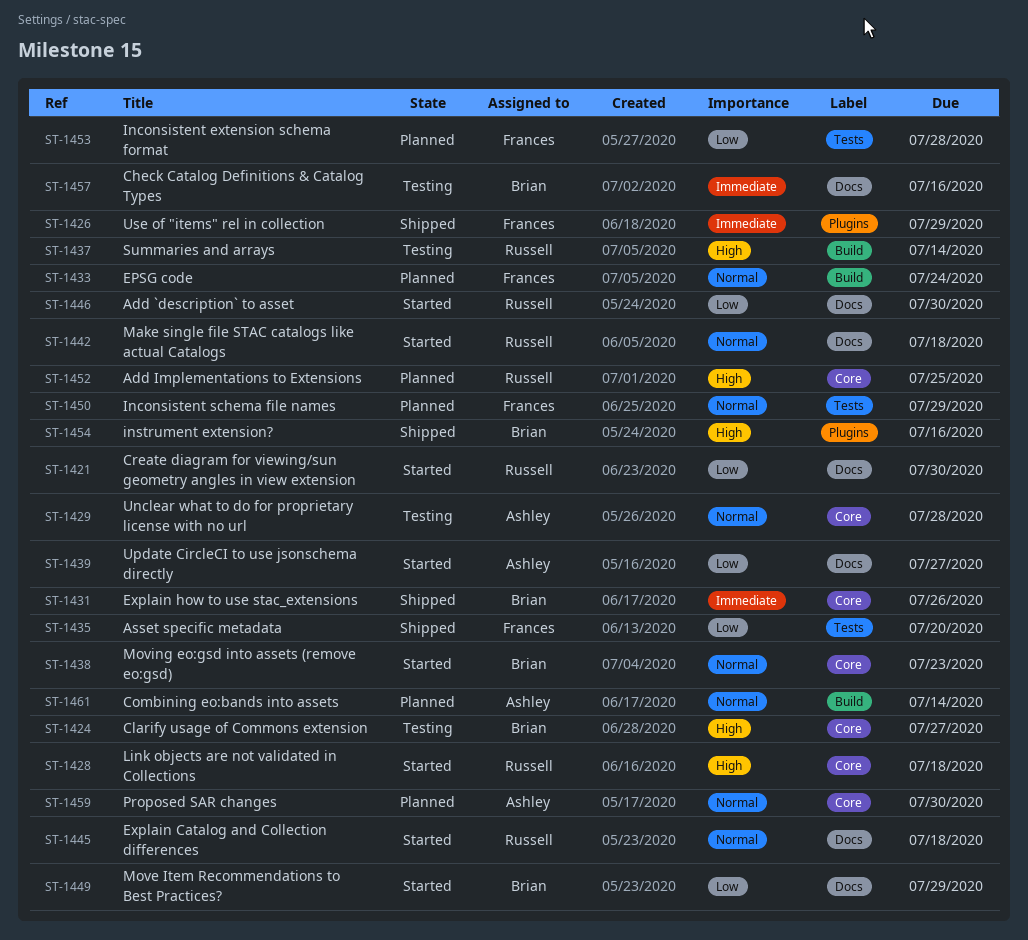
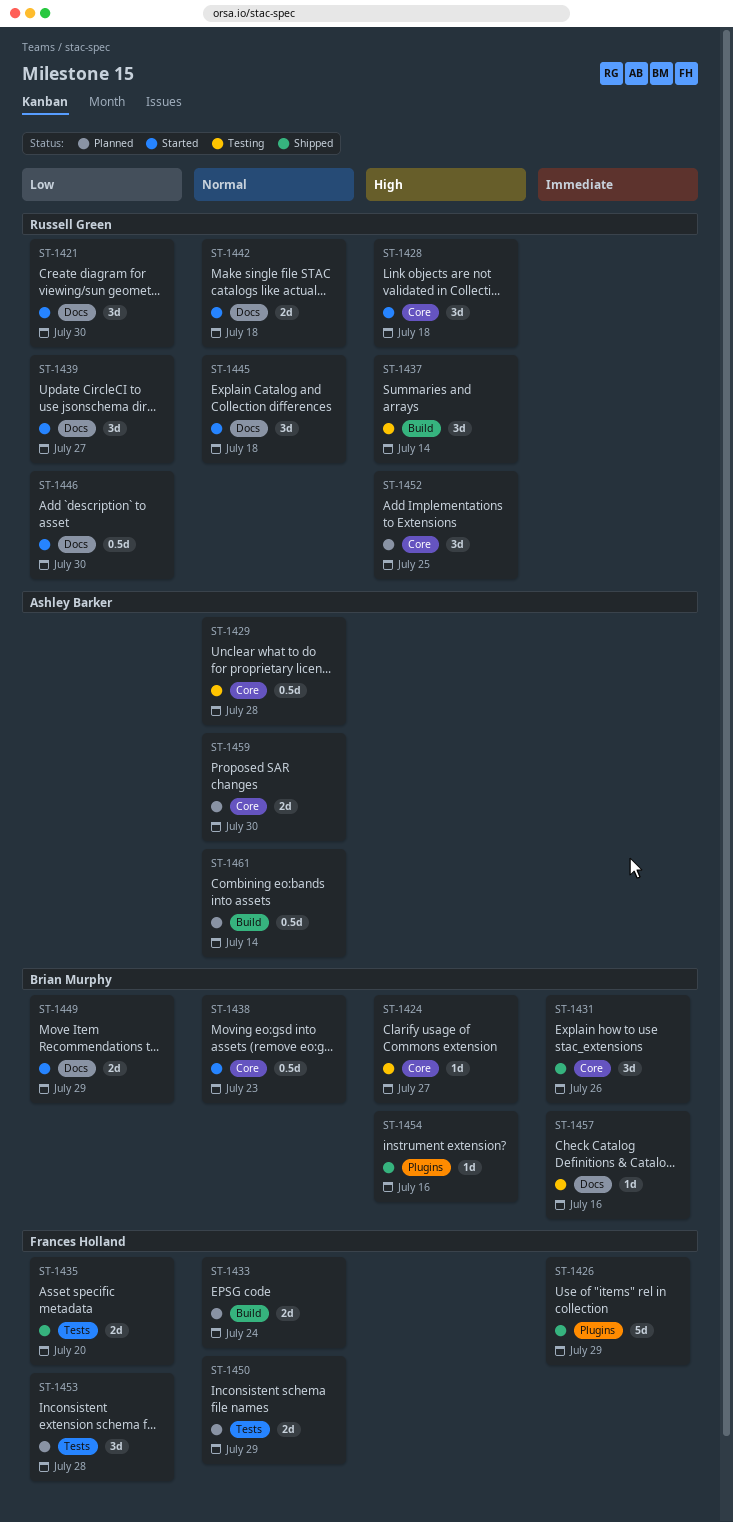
ST-1439, owner: Ashley Barker -> Russell Green

